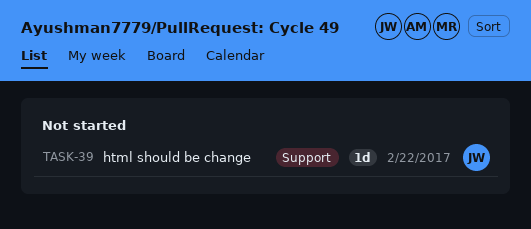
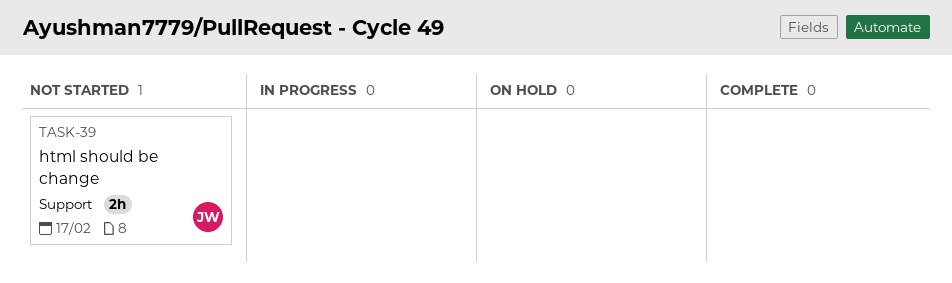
TASK-39, estimate: 1d -> 2h
TASK-39, due: Feb 22 -> Feb 17

